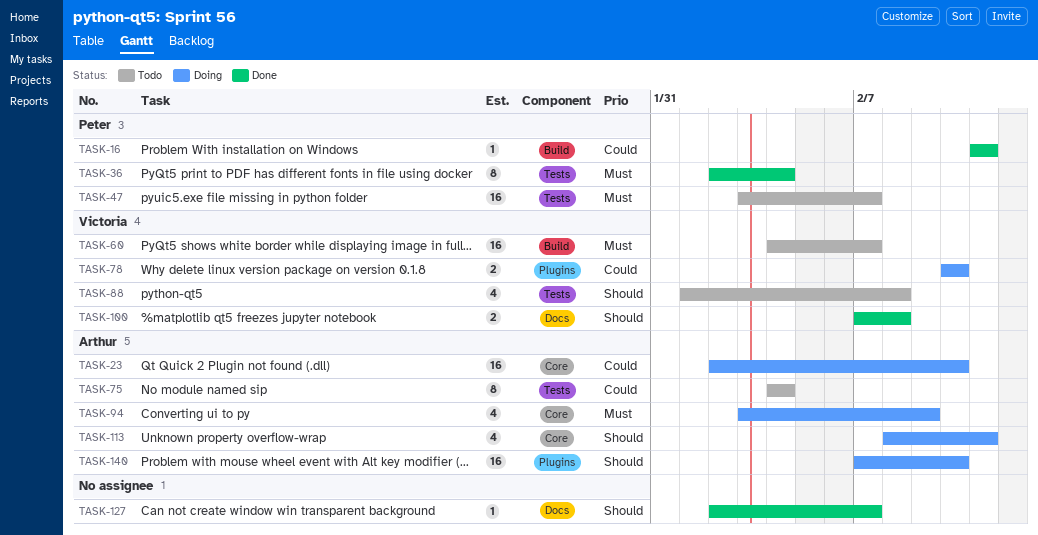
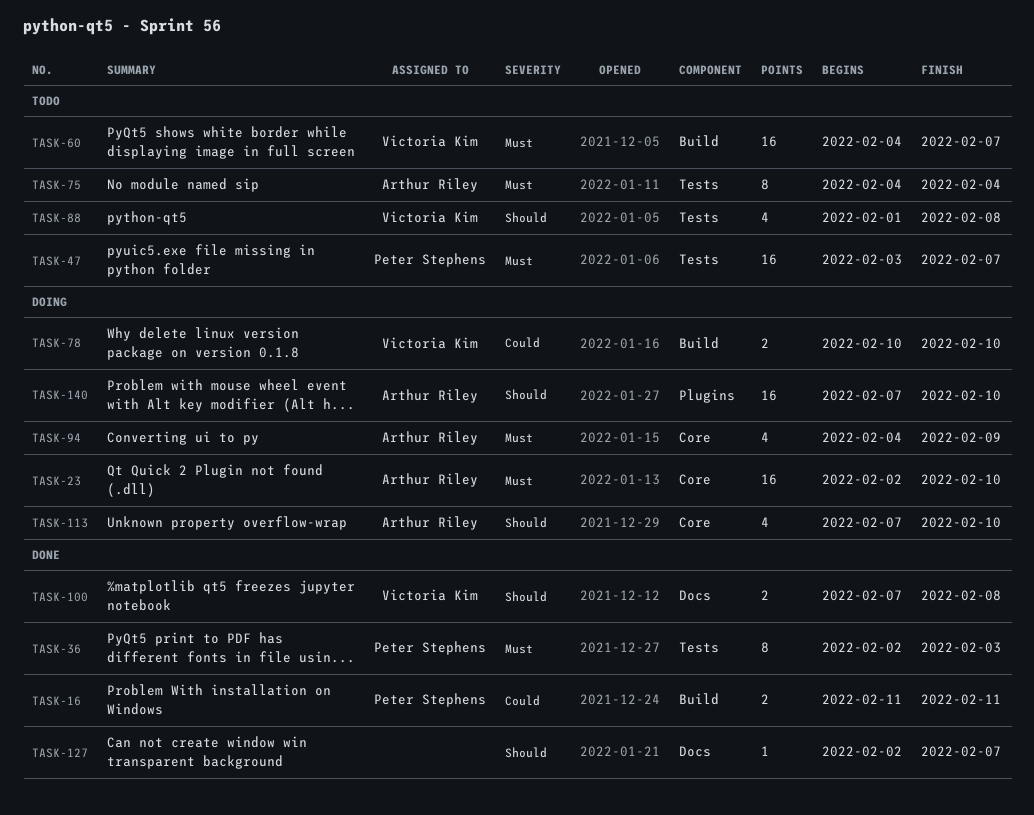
TASK-16, estimate: 1 -> 2
TASK-23, priority: Could -> Must
TASK-36, due: Feb 4 -> Feb 3
TASK-75, priority: Could -> Must
TASK-78, label: Plugins -> Build
TASK-94, start: Feb 3 -> Feb 4
TASK-113, start: Feb 8 -> Feb 7
TASK-113, due: Feb 11 -> Feb 10

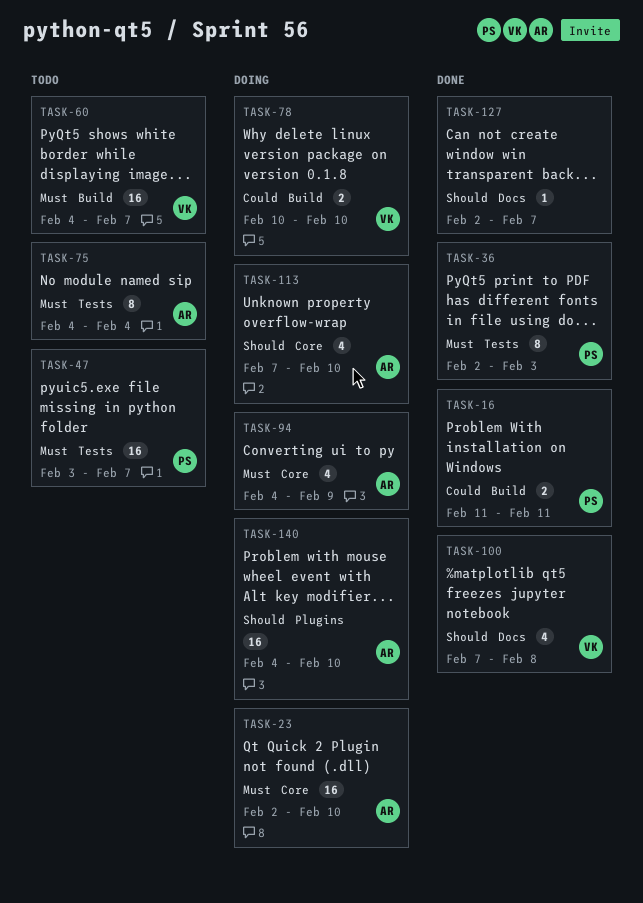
TASK-88: present -> none
TASK-100, estimate: 2 -> 4
TASK-140, start: Feb 7 -> Feb 4

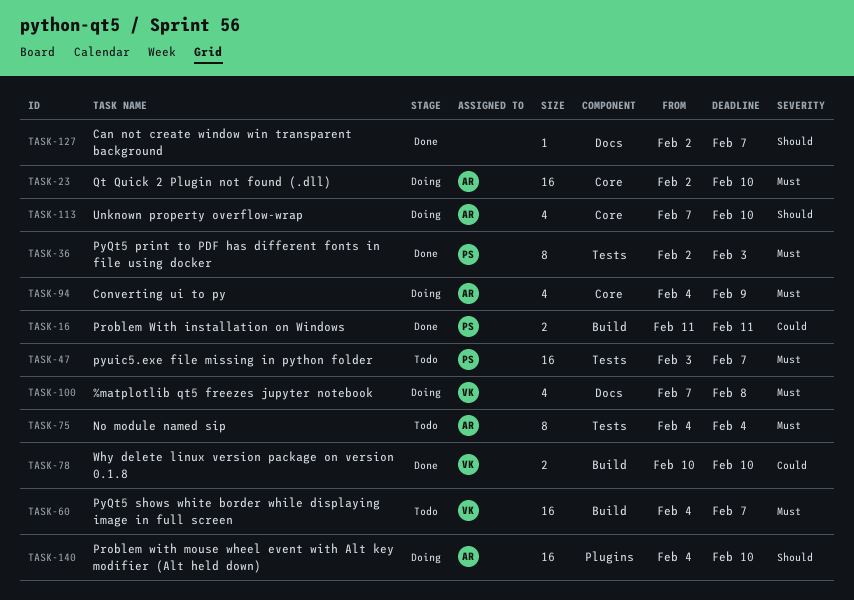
TASK-78, status: Doing -> Done
TASK-100, status: Done -> Doing
TASK-100, priority: Should -> Must

